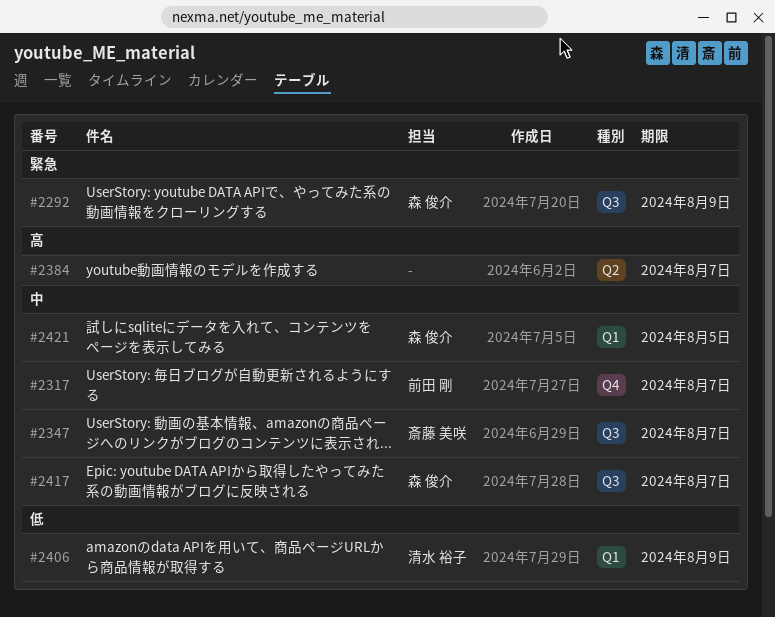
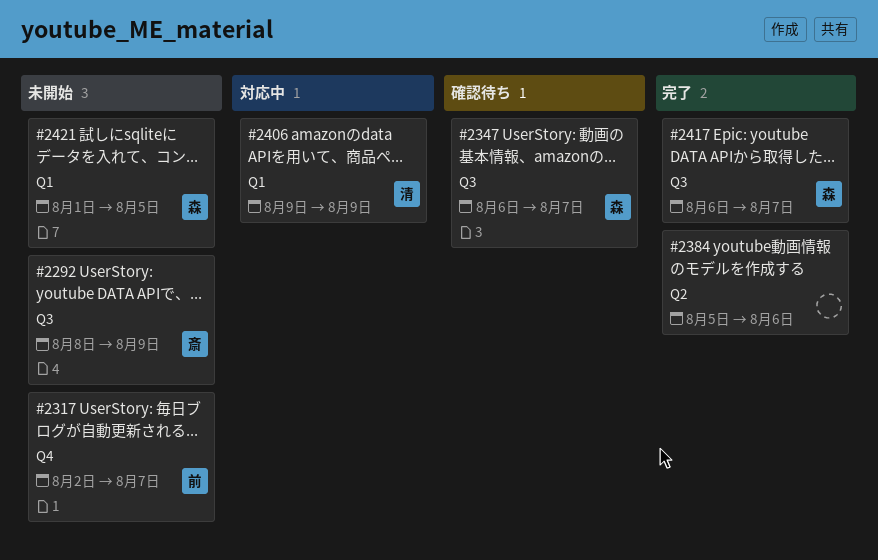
#2292, owner: 森 俊介 -> 斎藤 美咲
#2347, owner: 斎藤 美咲 -> 森 俊介
#2384, due: Aug 7 -> Aug 6

